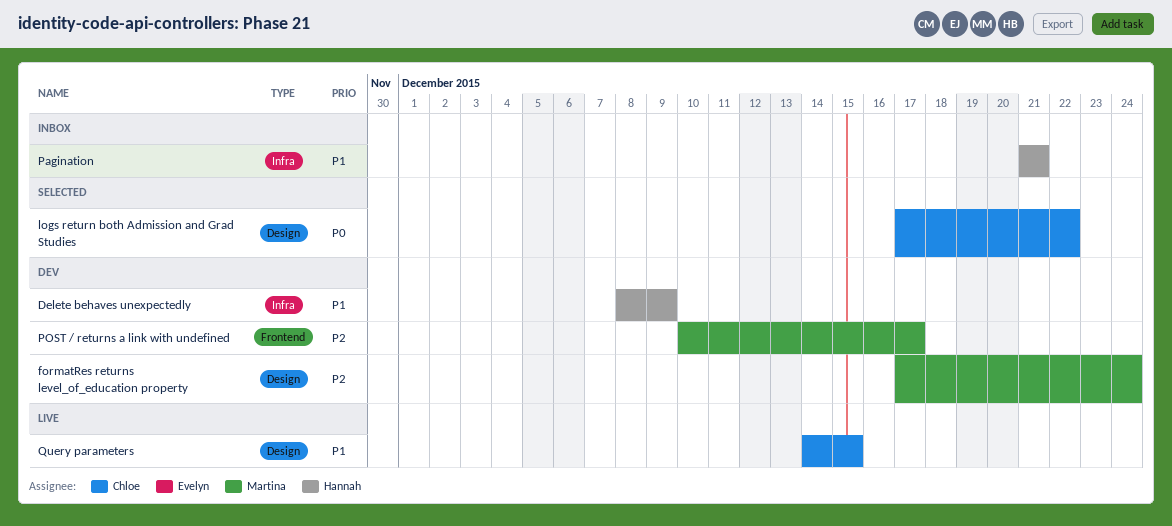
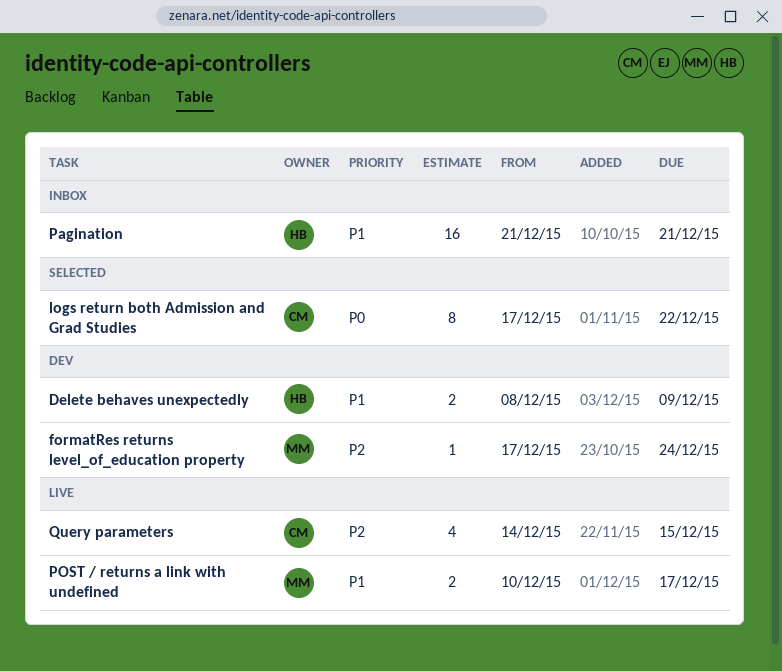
POST / returns a link with undefined, status: Dev -> Live
POST / returns a link with undefined, priority: P2 -> P1
Query parameters, priority: P1 -> P2

